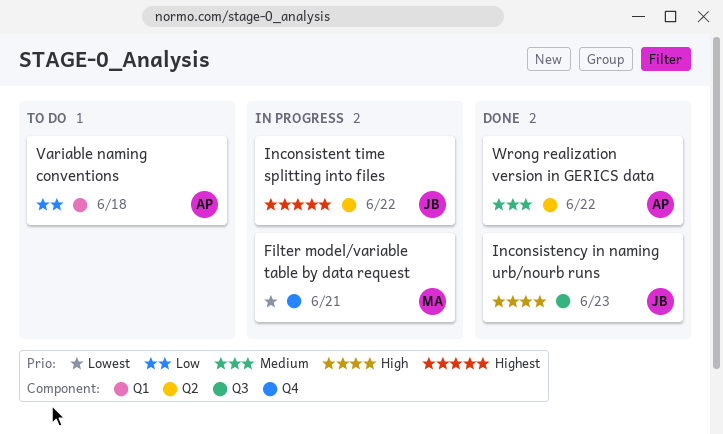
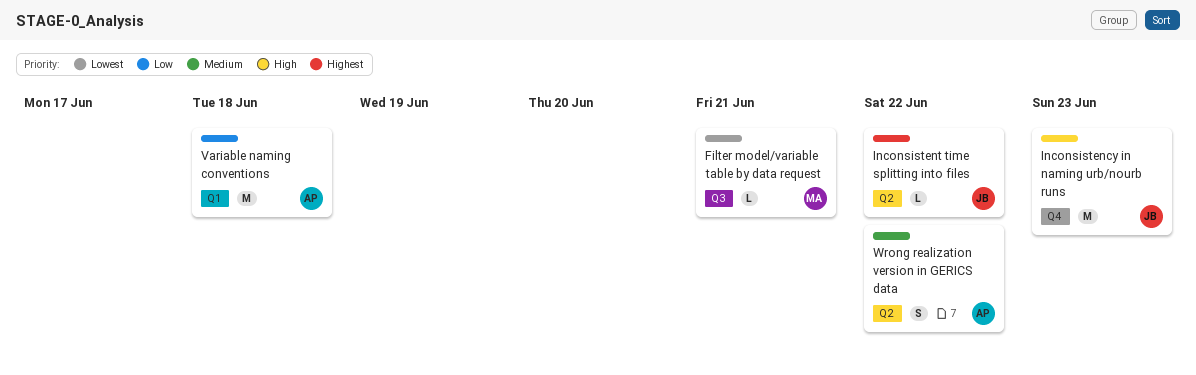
Filter model/variable table by data request, label: Q4 -> Q3
Inconsistency in naming urb/nourb runs, label: Q3 -> Q4

